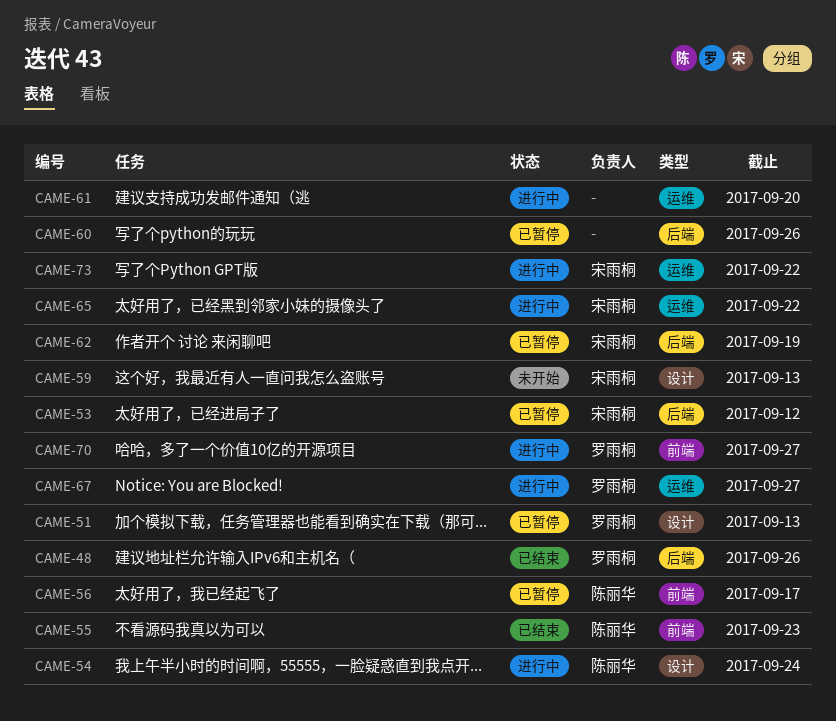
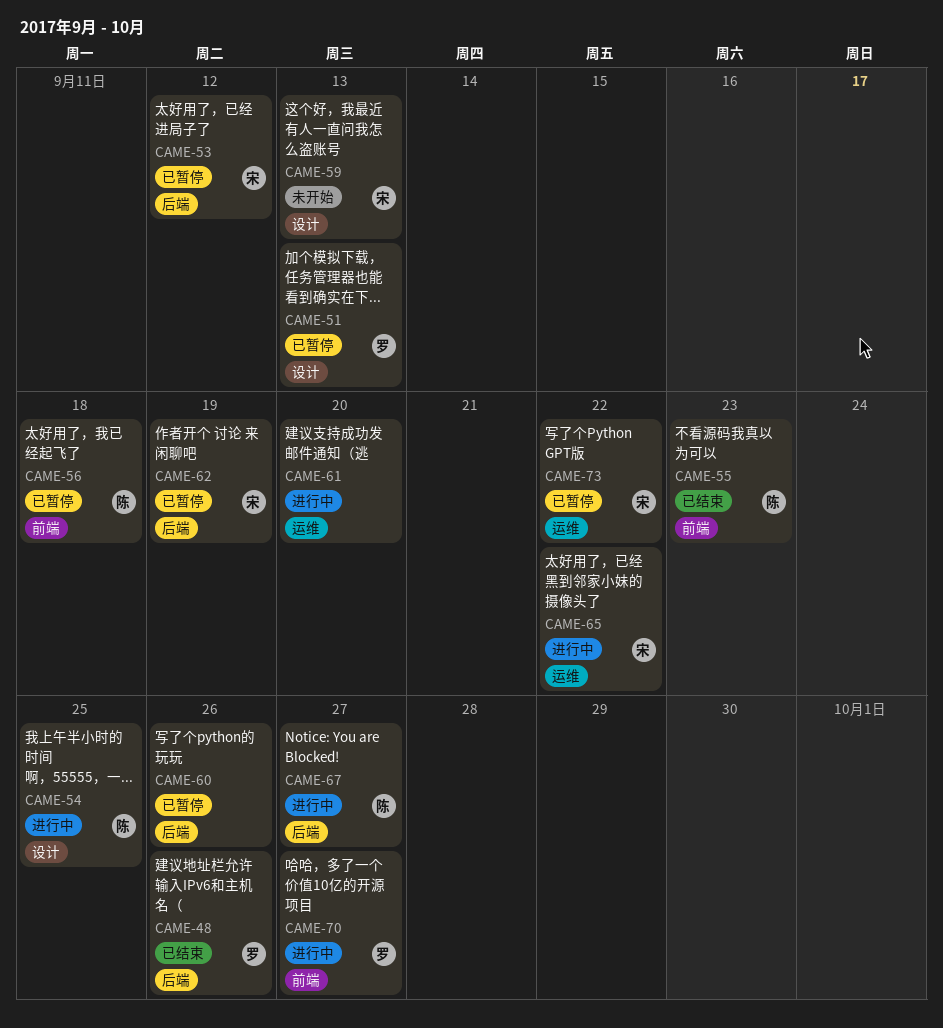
CAME-54, due: Sep 24 -> Sep 25
CAME-56, due: Sep 17 -> Sep 18
CAME-67, owner: 罗雨桐 -> 陈丽华
CAME-67, label: 运维 -> 后端
CAME-73, status: 进行中 -> 已暂停

